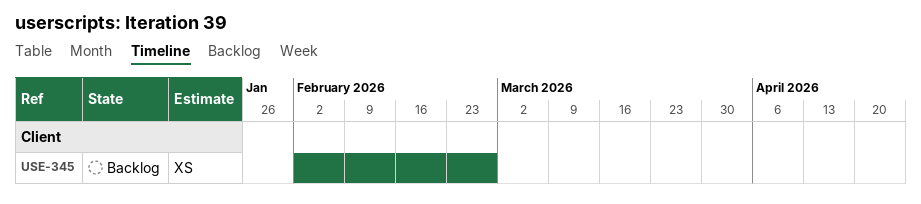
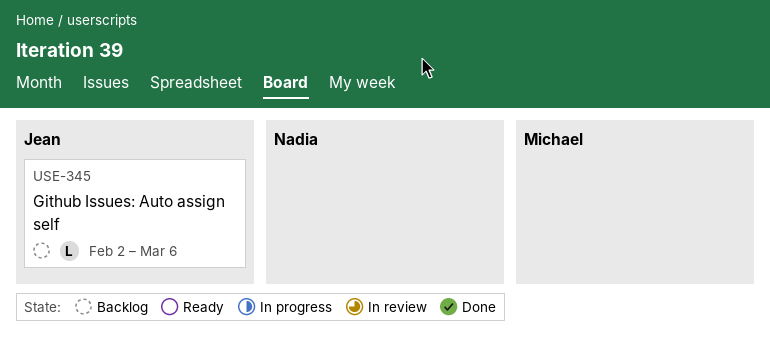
USE-345, estimate: XS -> L
USE-345, due: Feb 27 -> Mar 6

